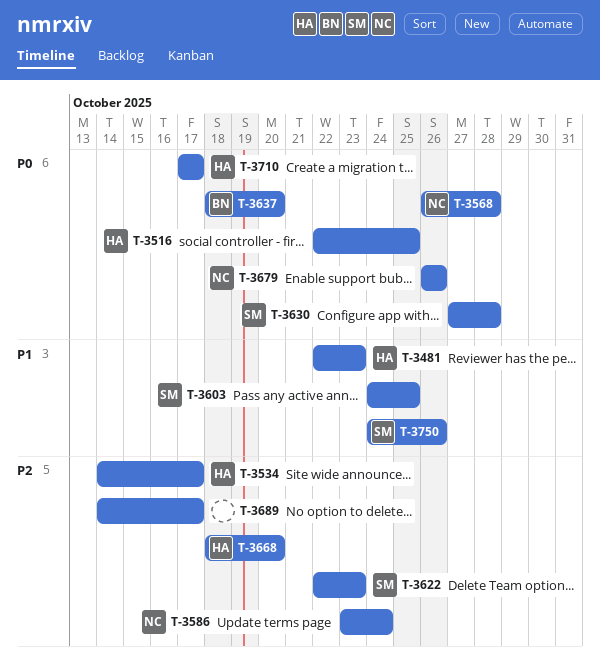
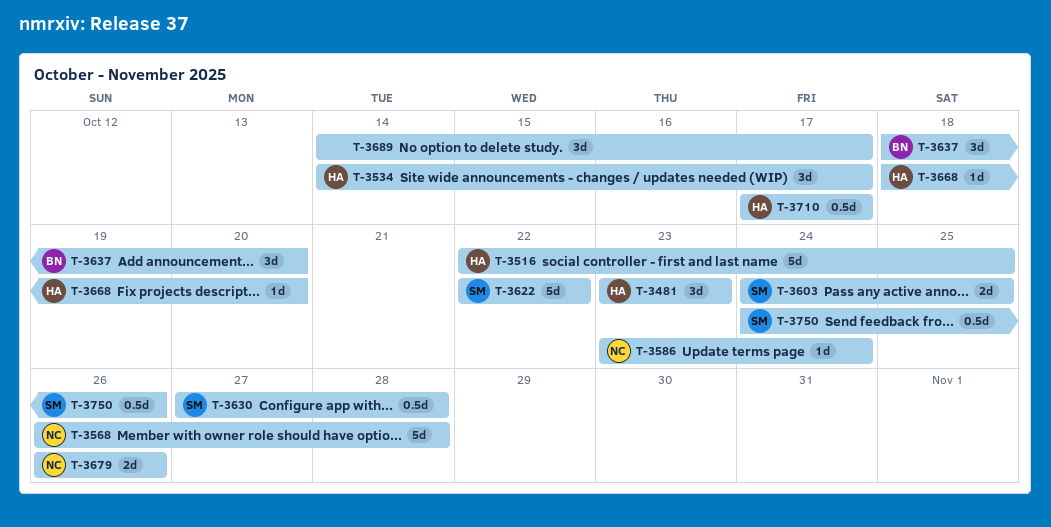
T-3481, start: Oct 22 -> Oct 23
T-3622, due: Oct 23 -> Oct 22

